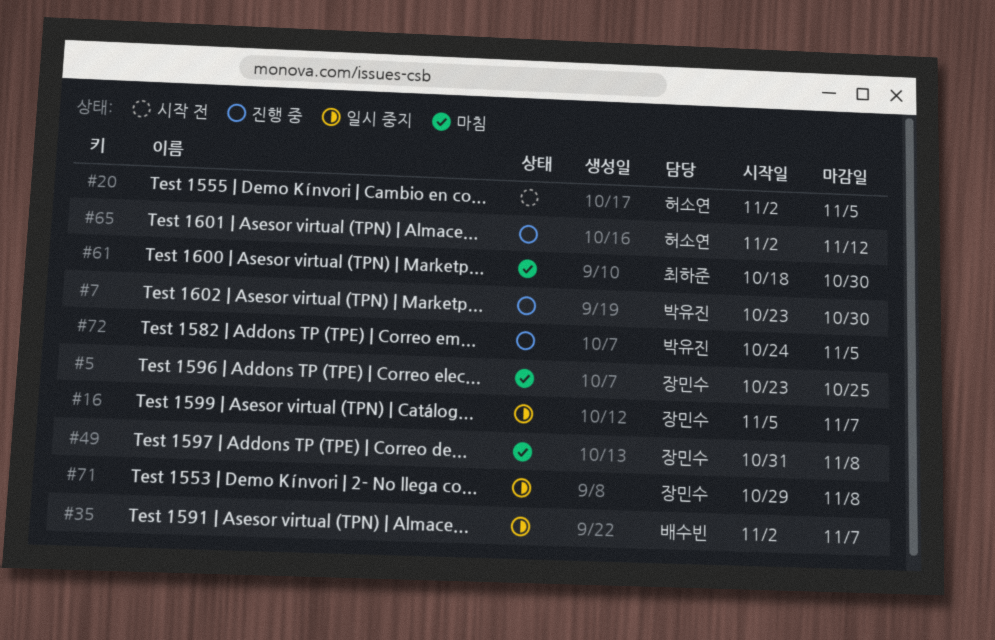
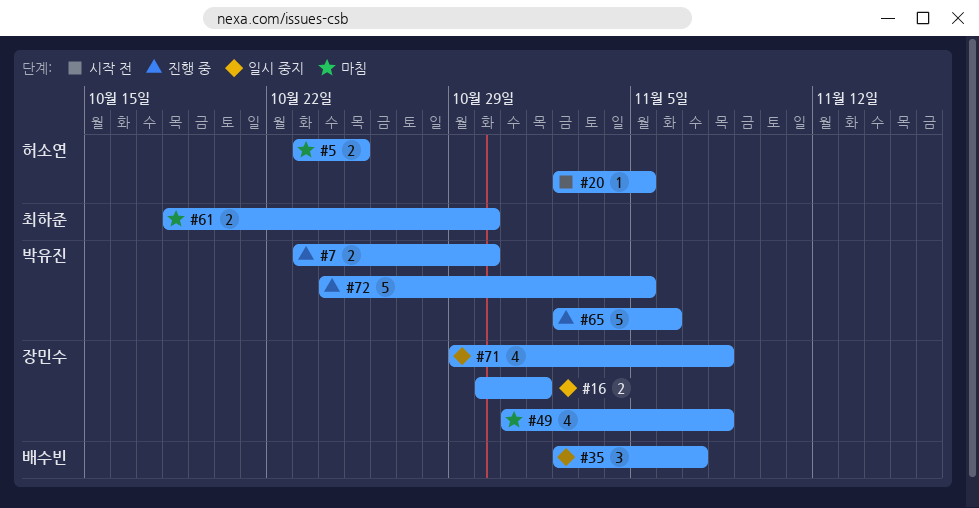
#5, owner: 장민수 -> 허소연
#16, start: Nov 5 -> Oct 30
#16, due: Nov 7 -> Nov 1
#65, owner: 허소연 -> 박유진
#65, due: Nov 12 -> Nov 6

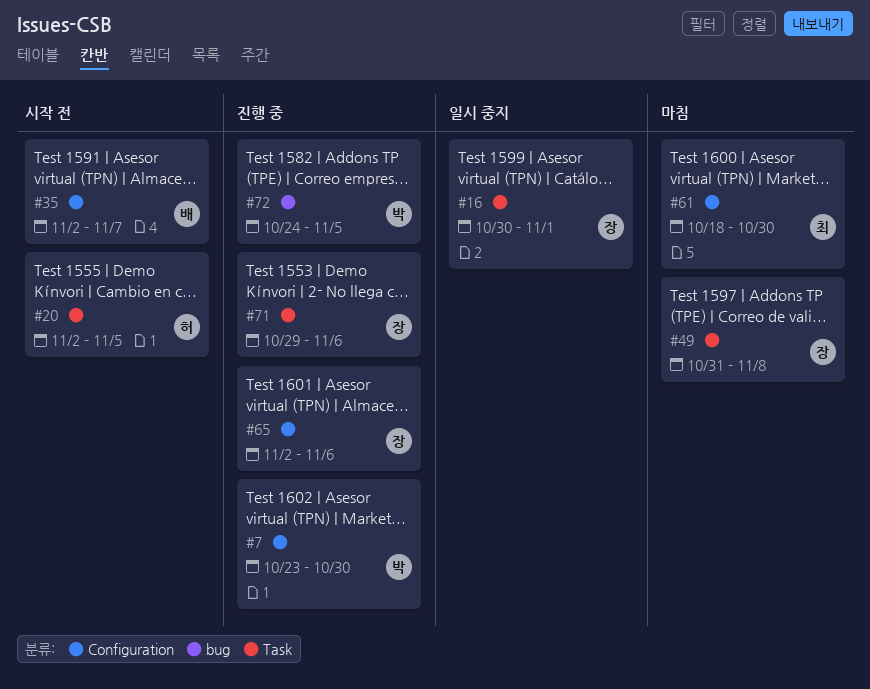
#5: present -> none
#35, status: 일시 중지 -> 시작 전
#65, owner: 박유진 -> 장민수
#71, status: 일시 중지 -> 진행 중
#71, due: Nov 8 -> Nov 6

